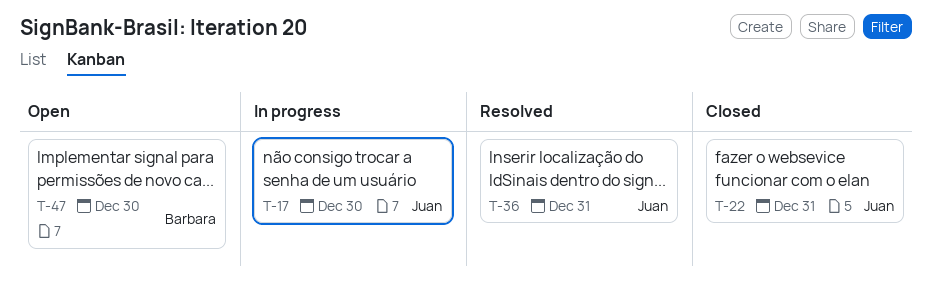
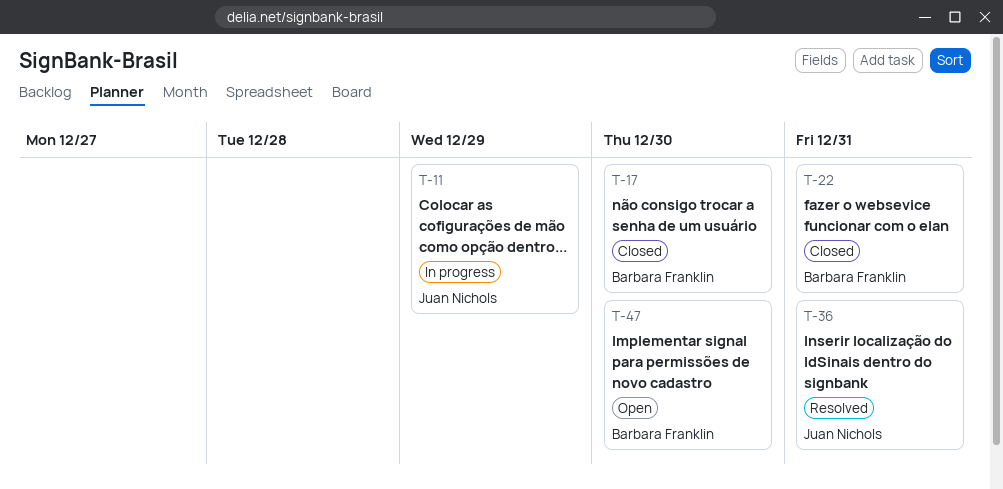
T-11: none -> present
T-17, status: In progress -> Closed
T-17, owner: Juan Nichols -> Barbara Franklin
T-22, owner: Juan Nichols -> Barbara Franklin

